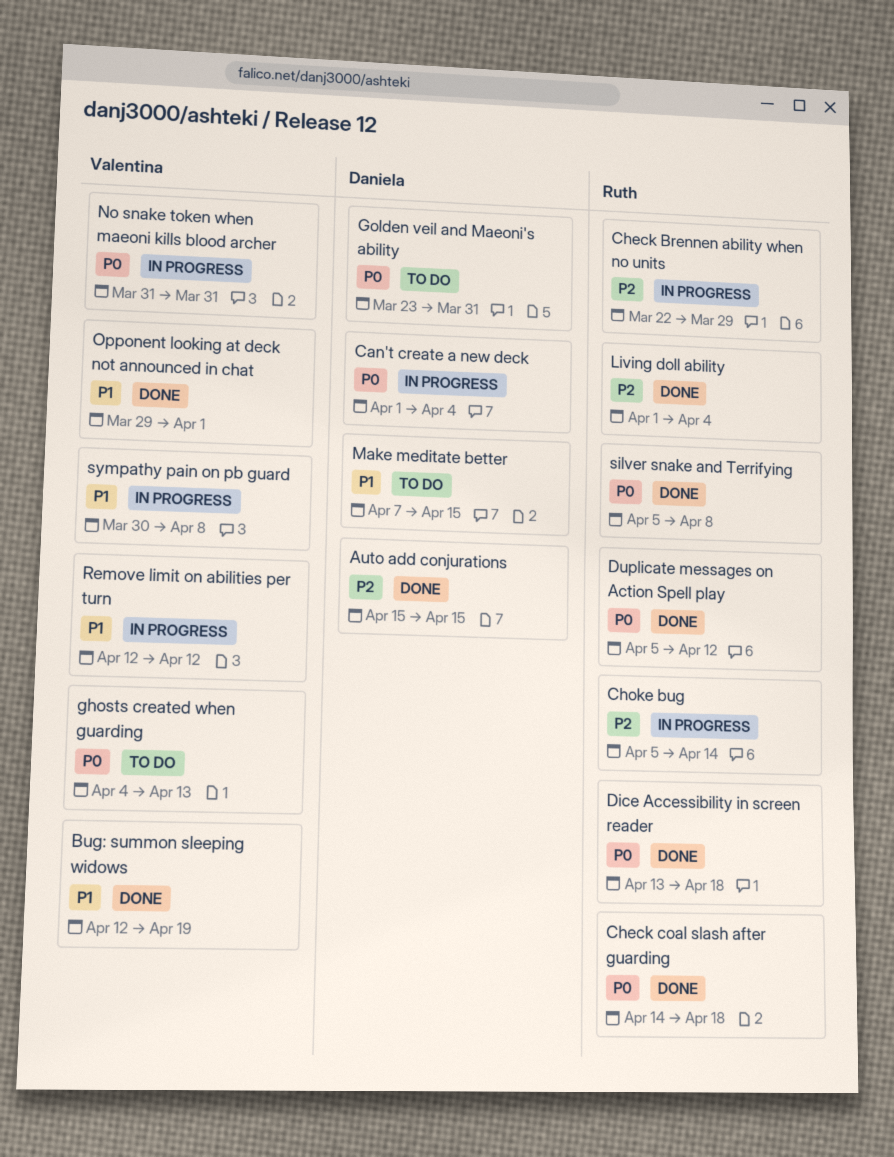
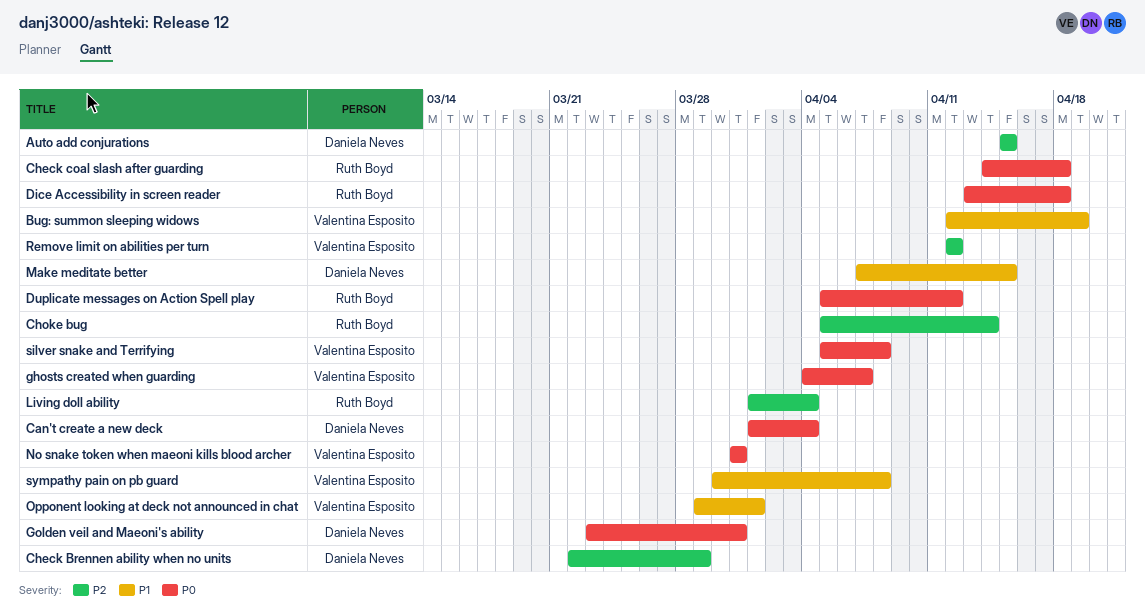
Check Brennen ability when no units, owner: Ruth Boyd -> Daniela Neves
ghosts created when guarding, due: Apr 13 -> Apr 7
Remove limit on abilities per turn, priority: P1 -> P2
silver snake and Terrifying, owner: Ruth Boyd -> Valentina Esposito

